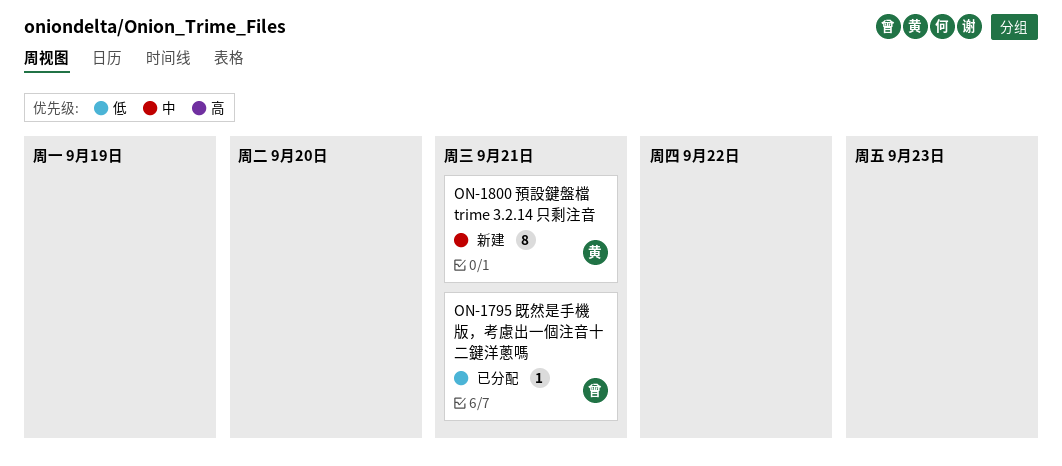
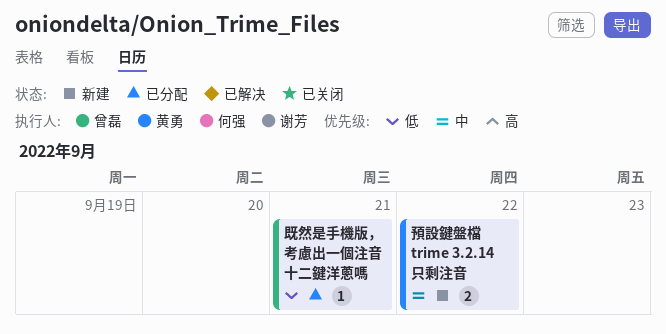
預設鍵盤檔 trime 3.2.14 只剩注音, estimate: 8 -> 2
預設鍵盤檔 trime 3.2.14 只剩注音, due: Sep 21 -> Sep 22

